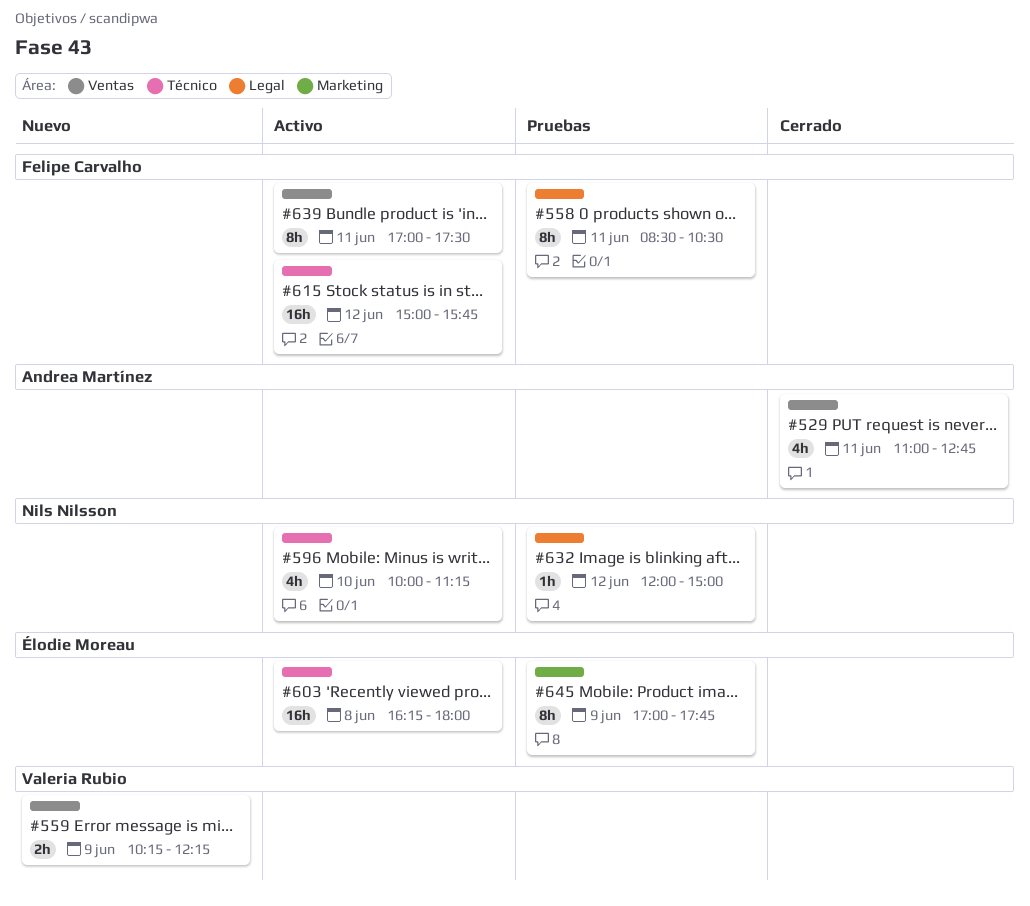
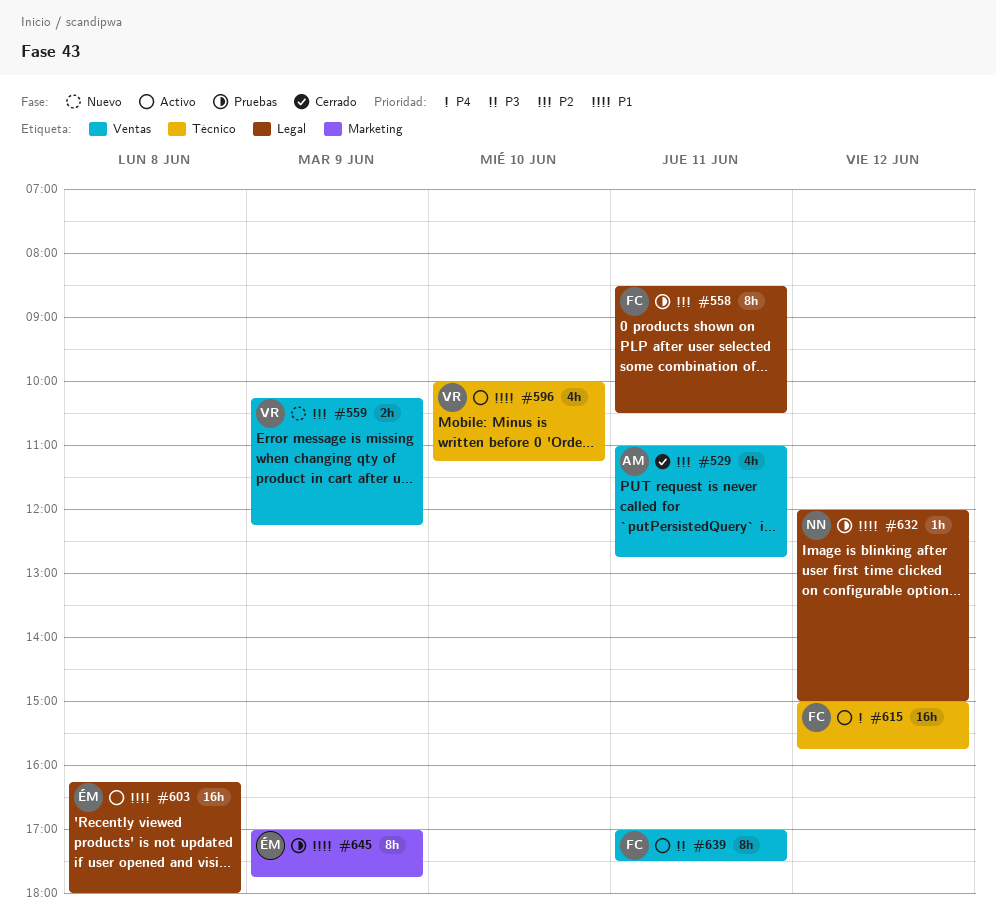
#596, owner: Nils Nilsson -> Valeria Rubio
#603, label: Técnico -> Legal

